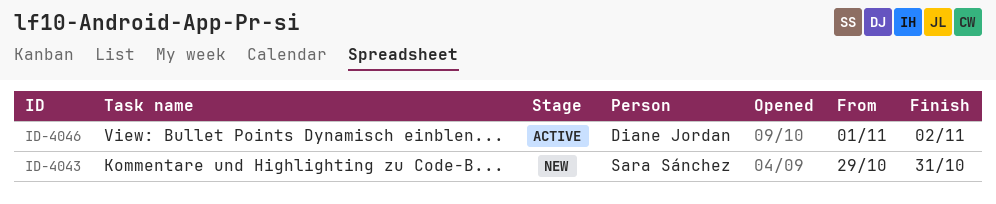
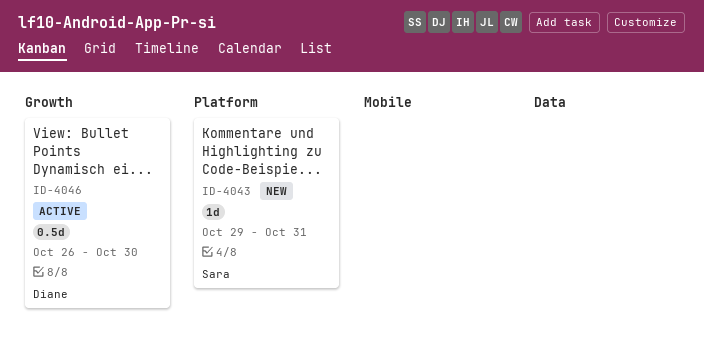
ID-4046, start: Nov 1 -> Oct 26
ID-4046, due: Nov 2 -> Oct 30

